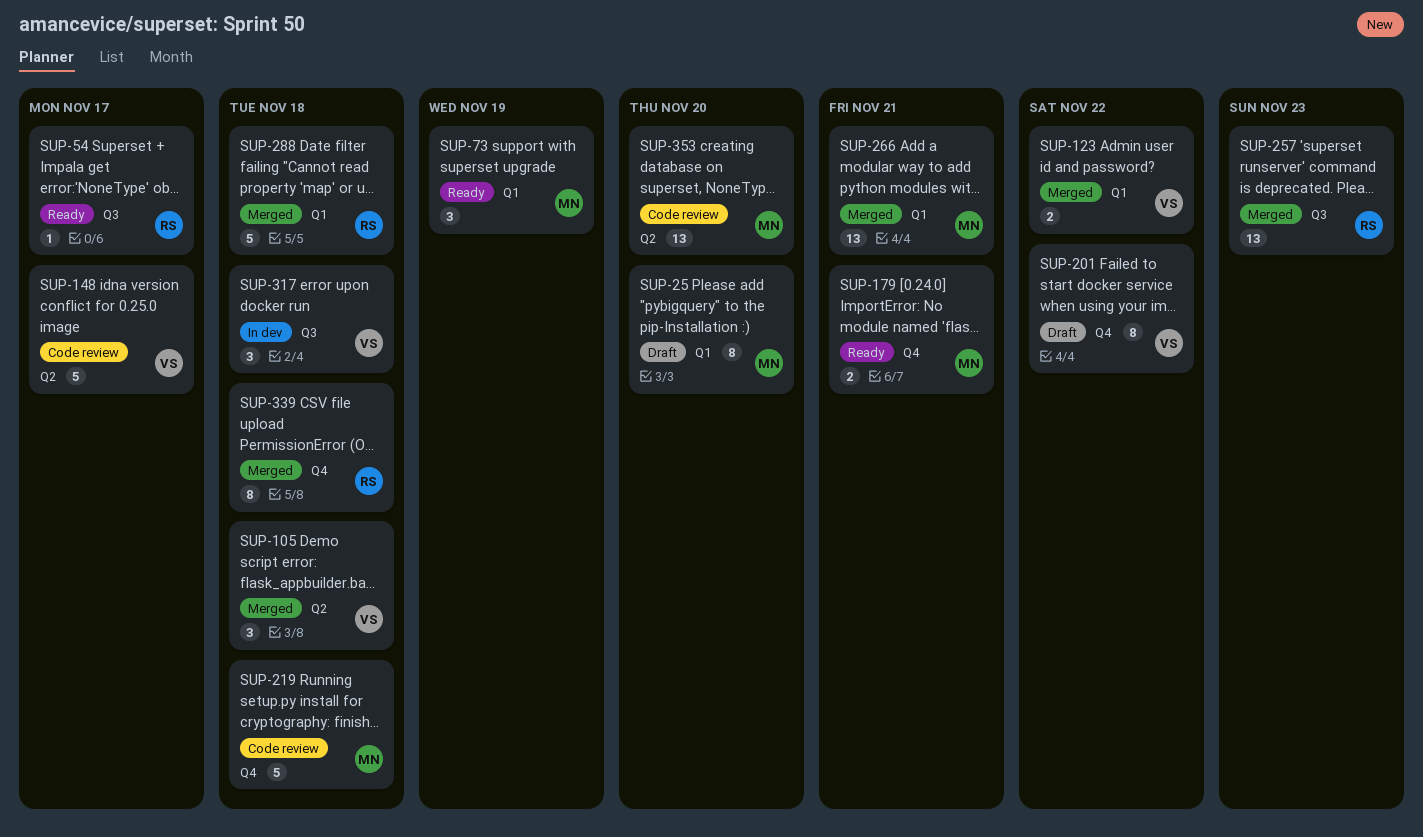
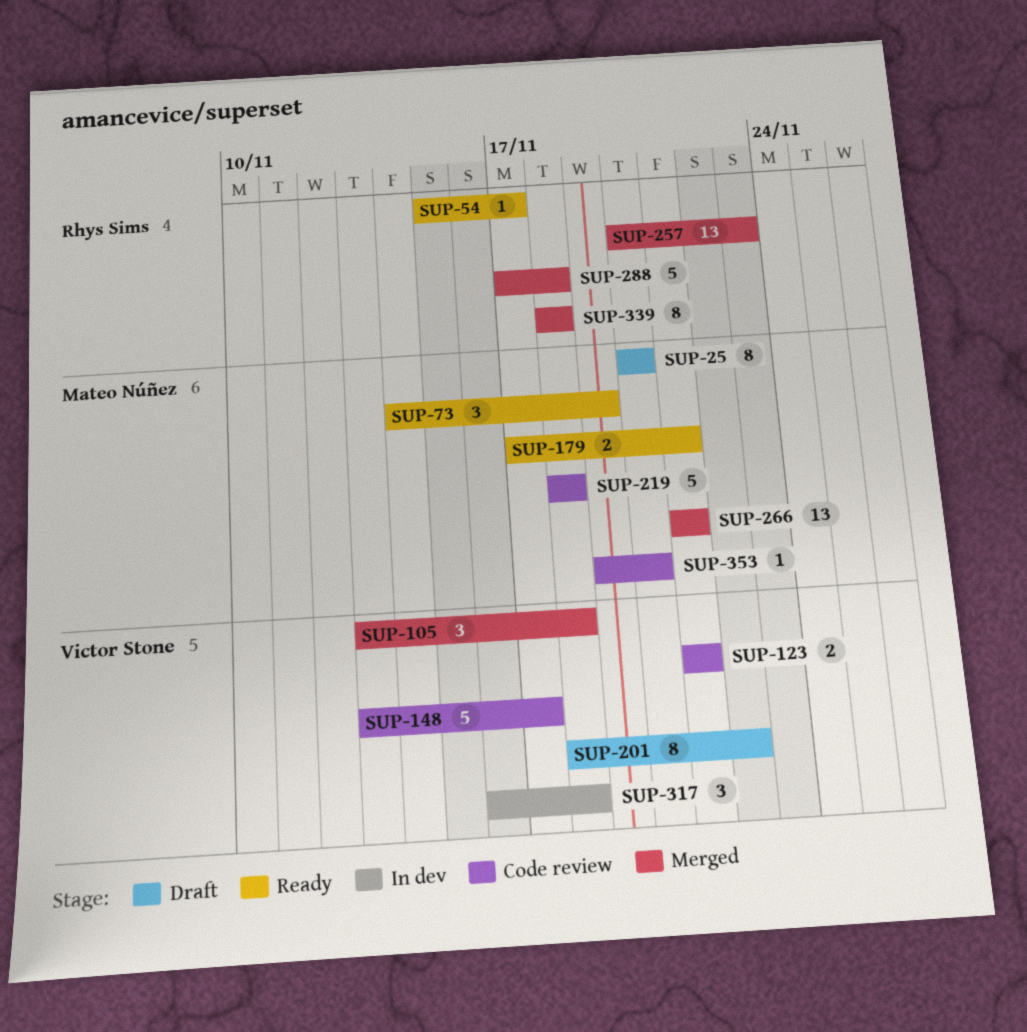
SUP-123, status: Merged -> Code review
SUP-123, due: Nov 22 -> Nov 21
SUP-353, estimate: 13 -> 1

